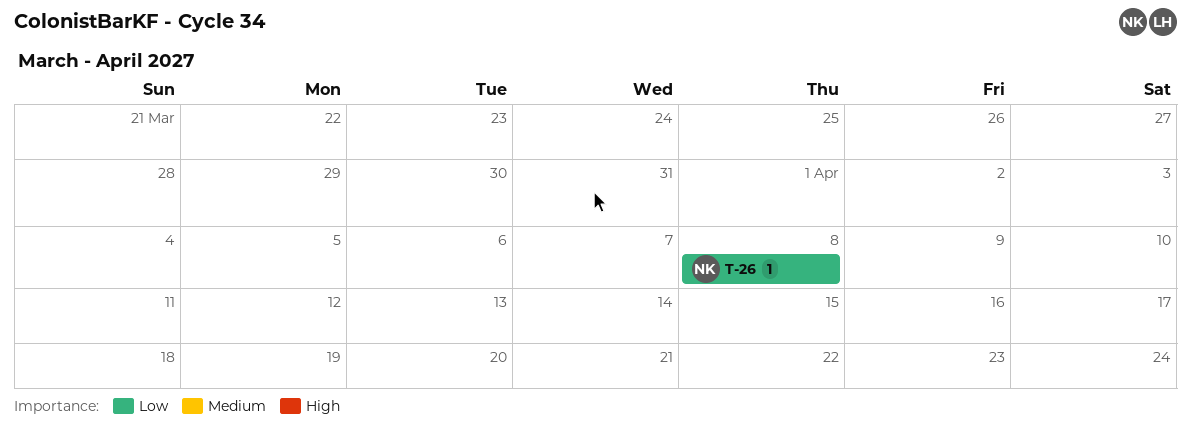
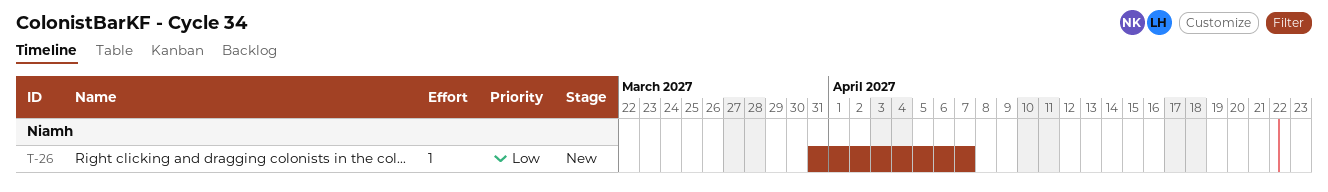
T-26, start: Apr 8 -> Mar 31
T-26, due: Apr 8 -> Apr 7

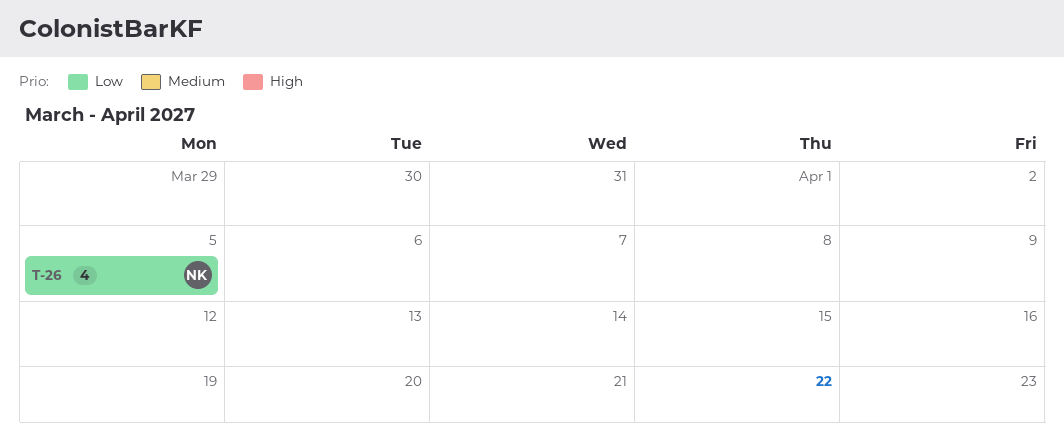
T-26, estimate: 1 -> 4
T-26, due: Apr 7 -> Apr 5

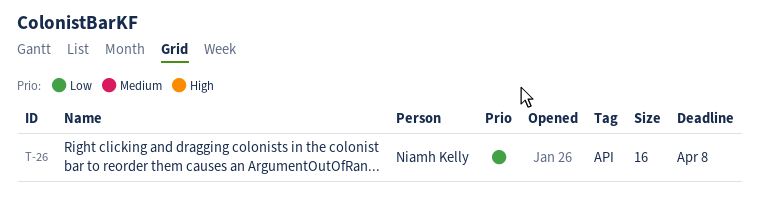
T-26, estimate: 4 -> 16
T-26, due: Apr 5 -> Apr 8

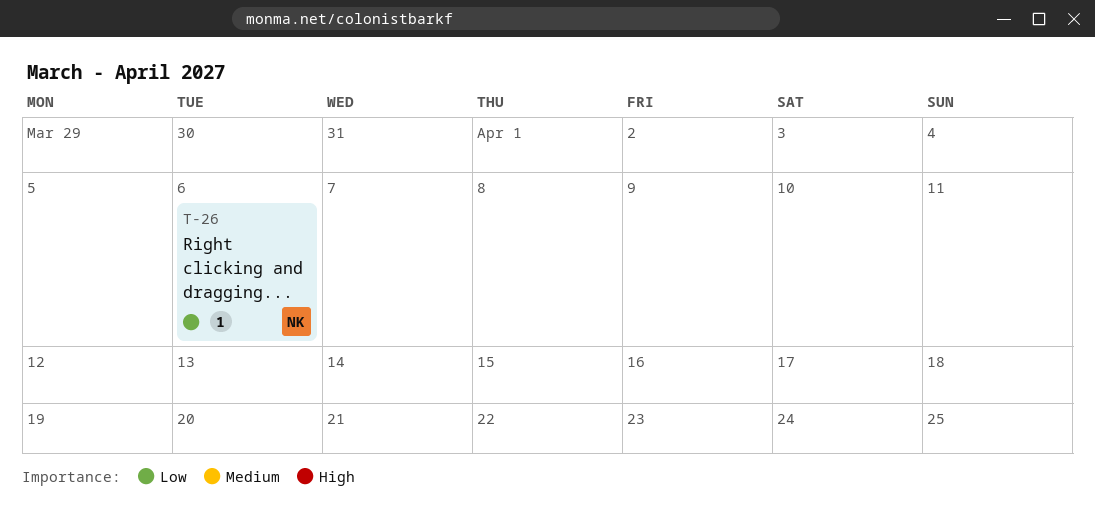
T-26, estimate: 16 -> 1
T-26, due: Apr 8 -> Apr 6

